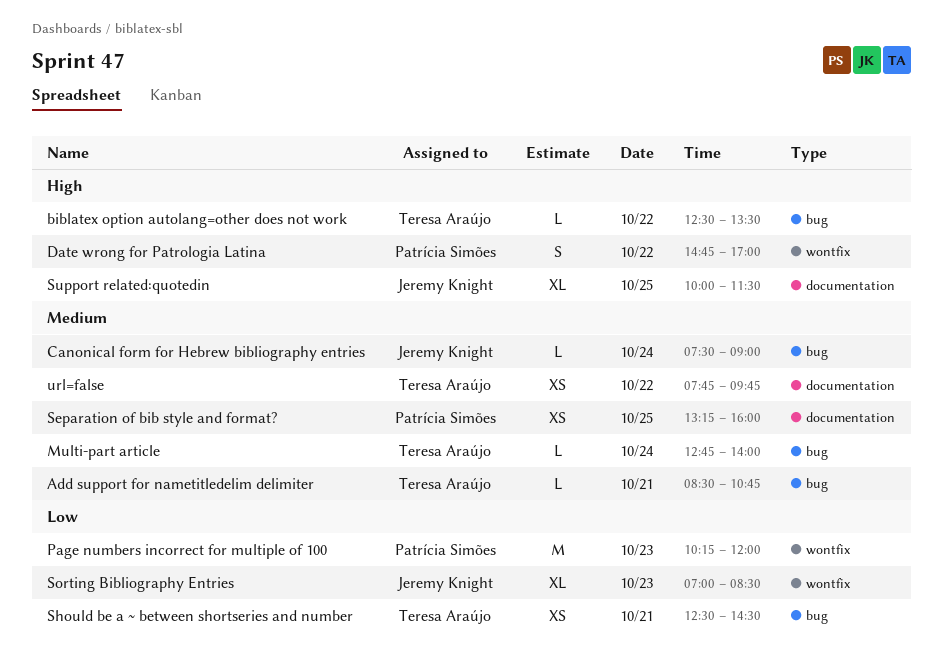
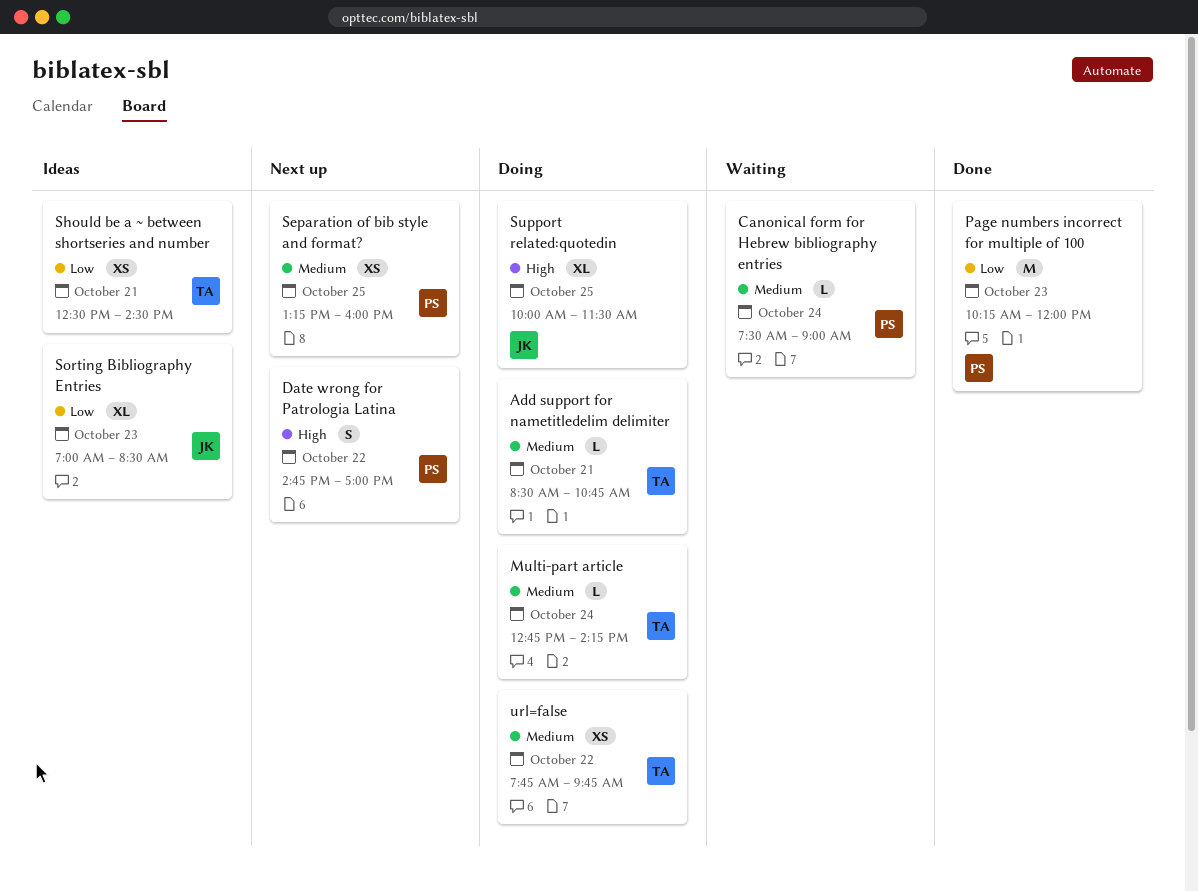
biblatex option autolang=other does not work: present -> none
Canonical form for Hebrew bibliography entries, owner: Jeremy Knight -> Patrícia Simões
Multi-part article, ends: 14:00 -> 14:15

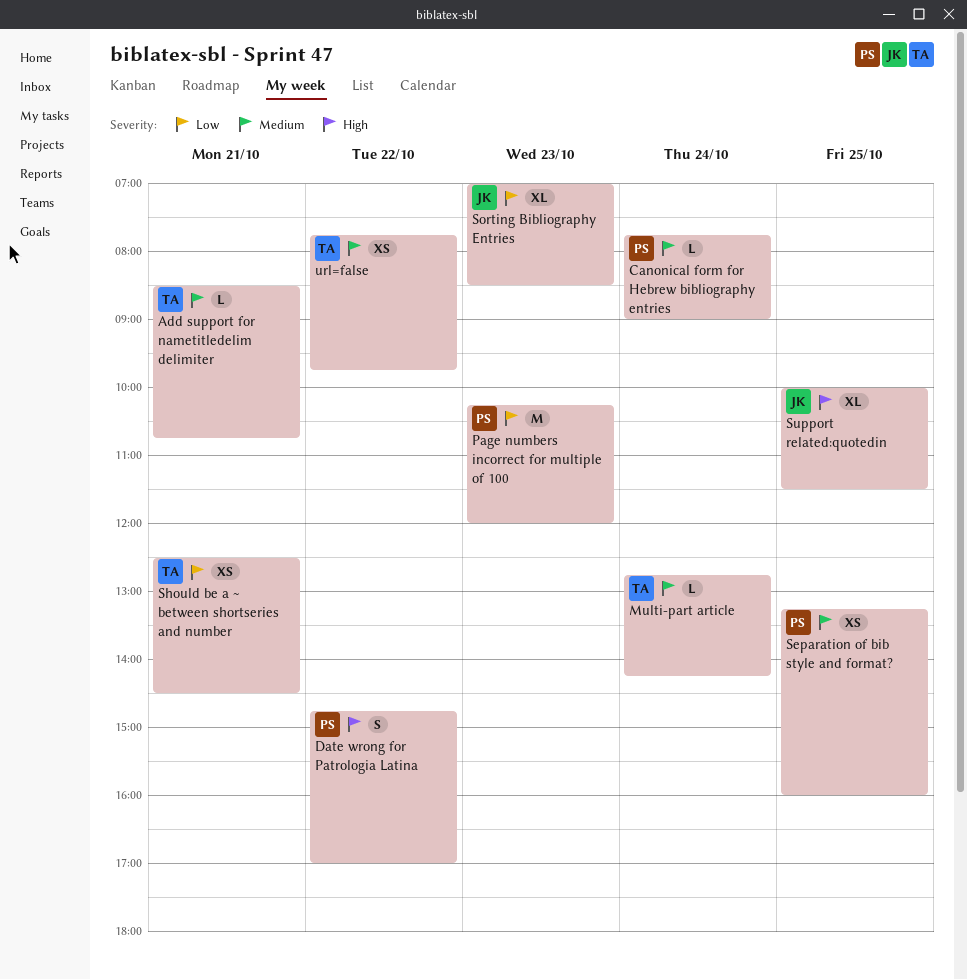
Canonical form for Hebrew bibliography entries, begins: 07:30 -> 07:45

